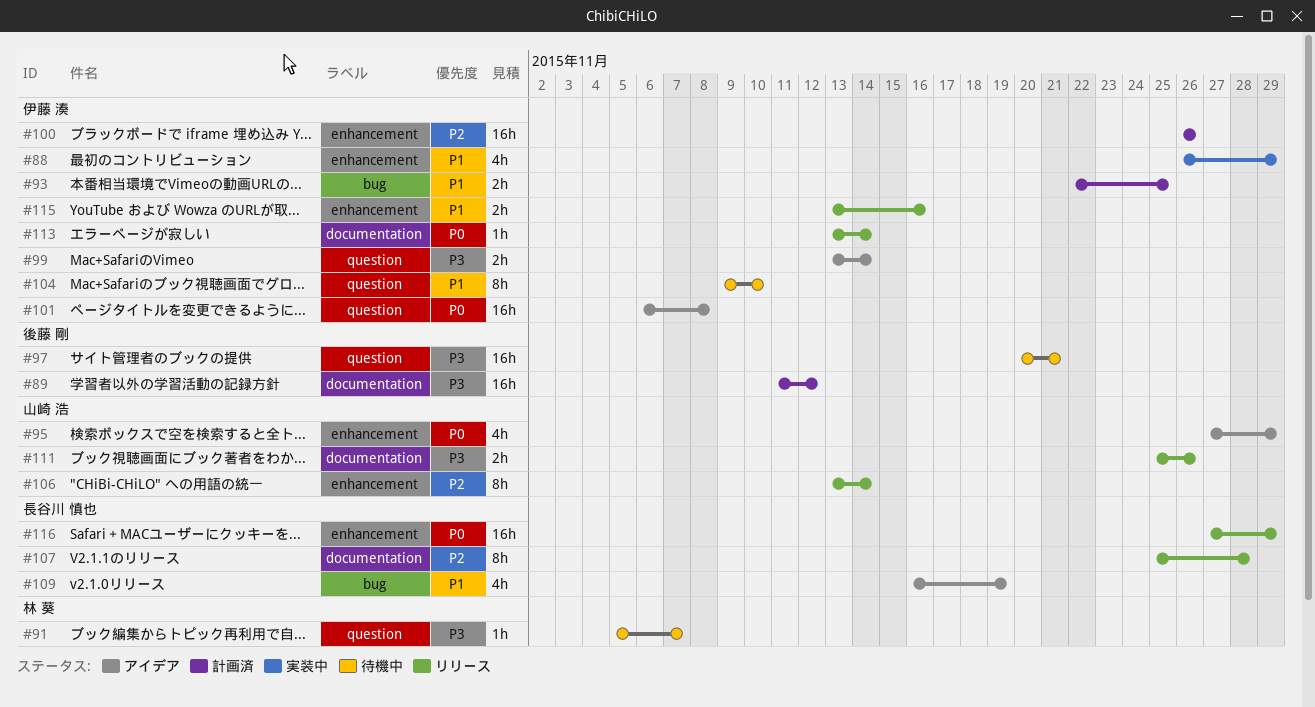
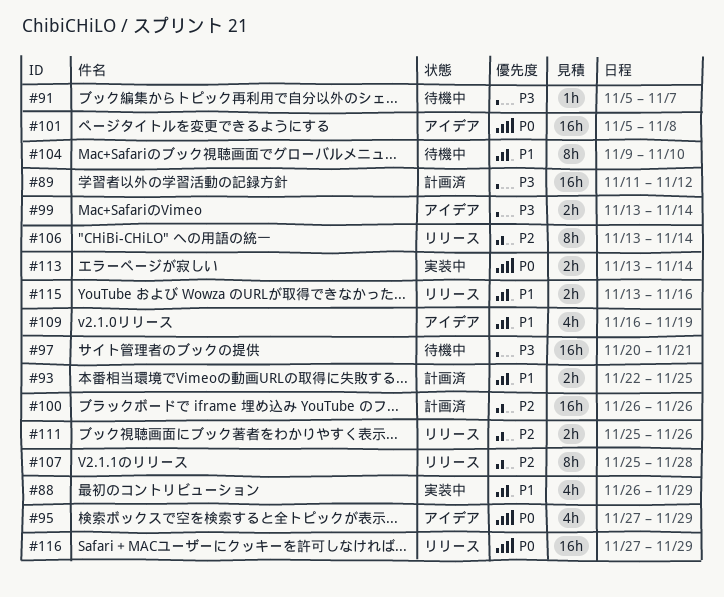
#101, start: Nov 6 -> Nov 5
#111, priority: P3 -> P2
#113, status: リリース -> 実装中
#113, estimate: 1h -> 2h

